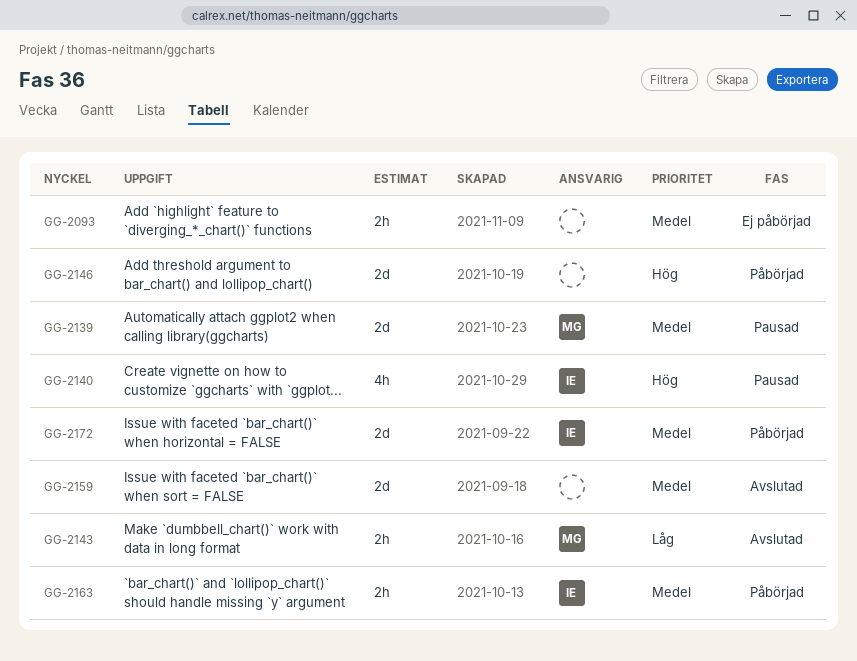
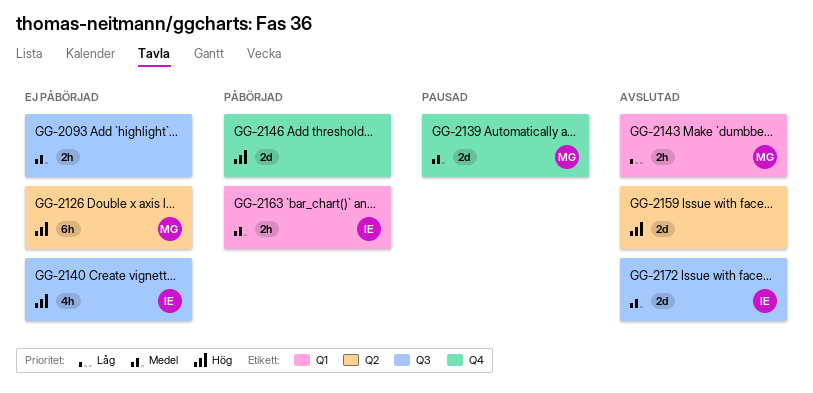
GG-2126: none -> present
GG-2140, status: Pausad -> Ej påbörjad
GG-2159, priority: Medel -> Hög
GG-2172, status: Påbörjad -> Avslutad

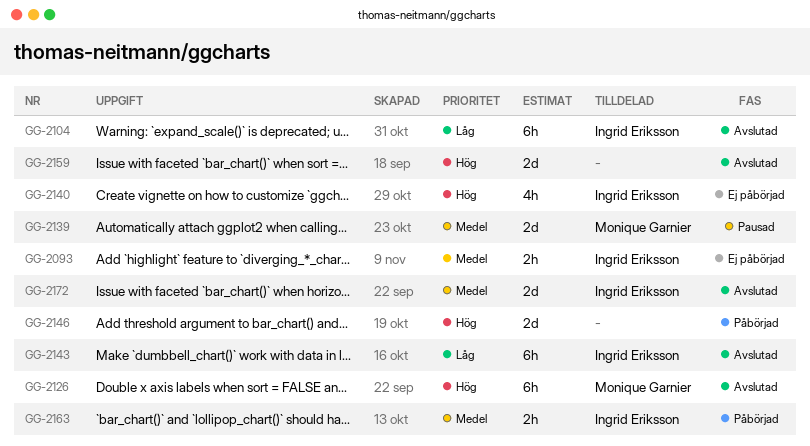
GG-2093, owner: none -> Ingrid Eriksson
GG-2104: none -> present
GG-2126, status: Ej påbörjad -> Avslutad
GG-2143, owner: Monique Garnier -> Ingrid Eriksson
GG-2143, estimate: 2h -> 6h

